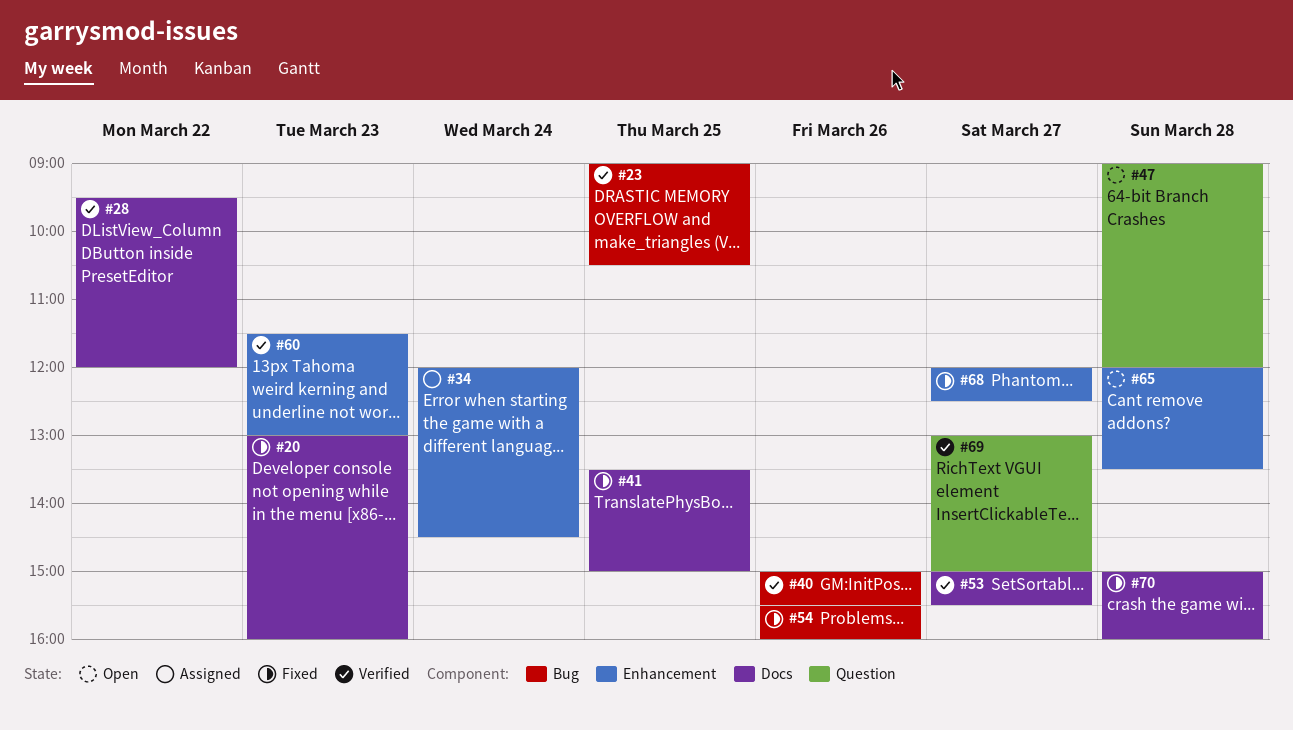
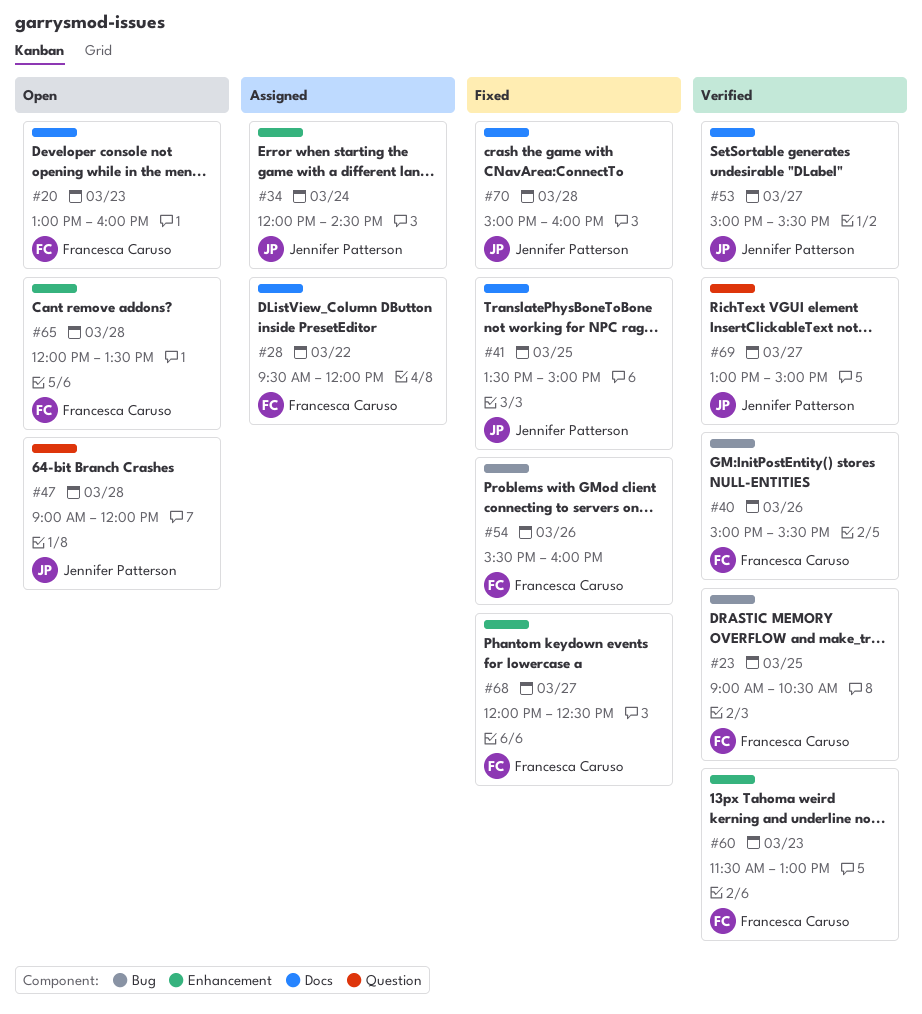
#20, status: Fixed -> Open
#28, status: Verified -> Assigned

